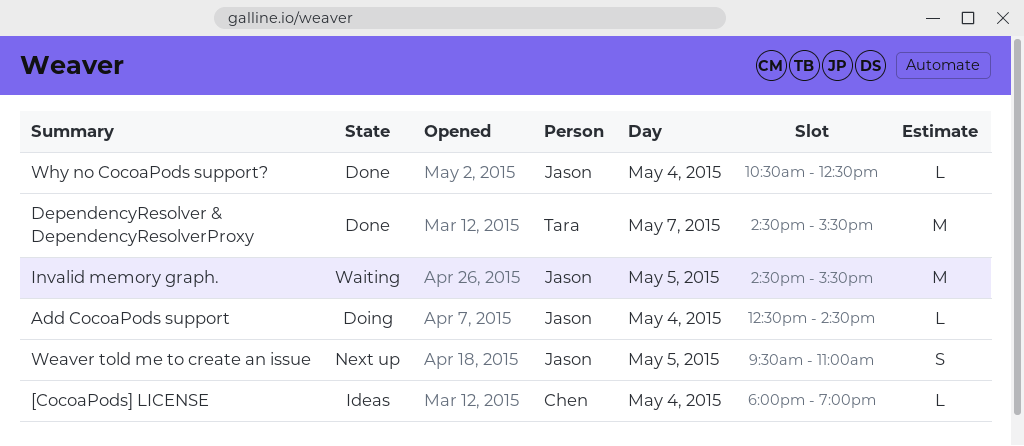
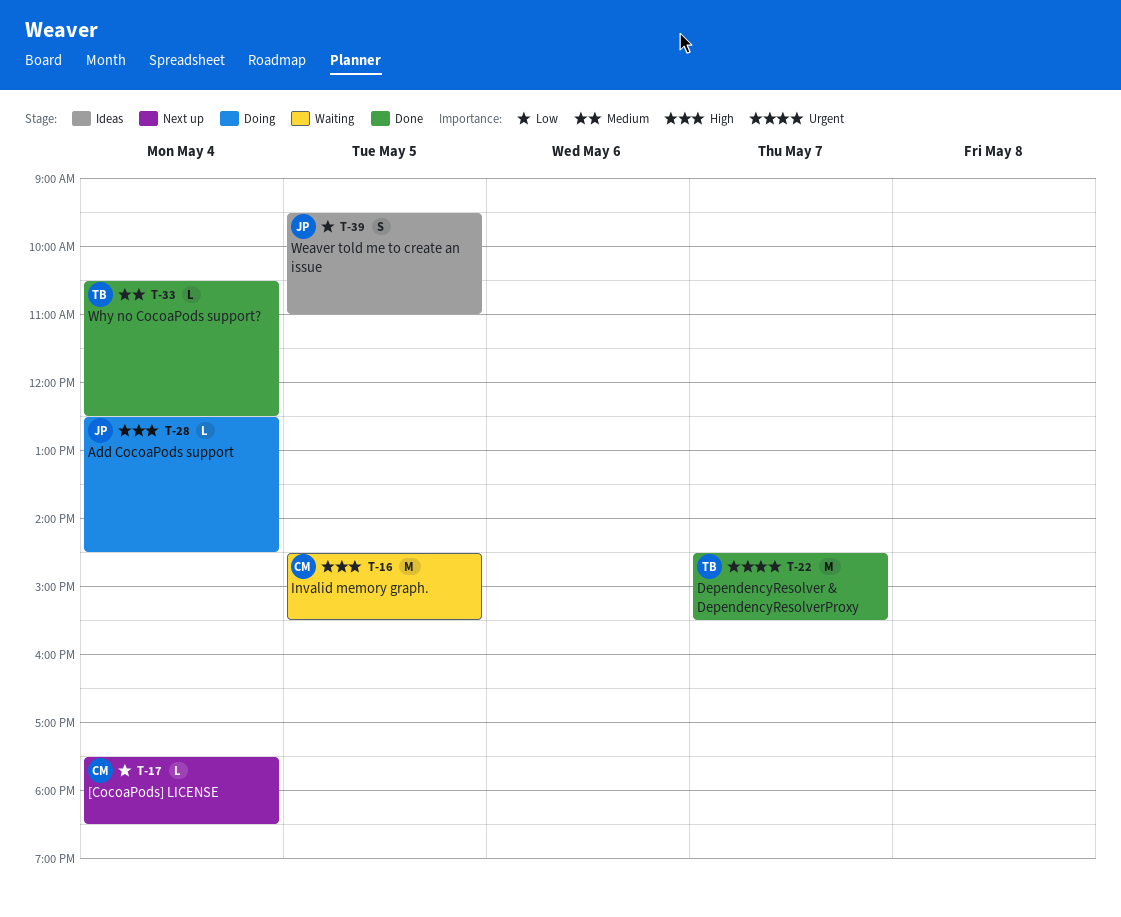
[CocoaPods] LICENSE, status: Ideas -> Next up
[CocoaPods] LICENSE, begins: 18:00 -> 17:30
[CocoaPods] LICENSE, ends: 19:00 -> 18:30
Invalid memory graph., owner: Jason -> Chen
Weaver told me to create an issue, status: Next up -> Ideas
Why no CocoaPods support?, owner: Jason -> Tara

